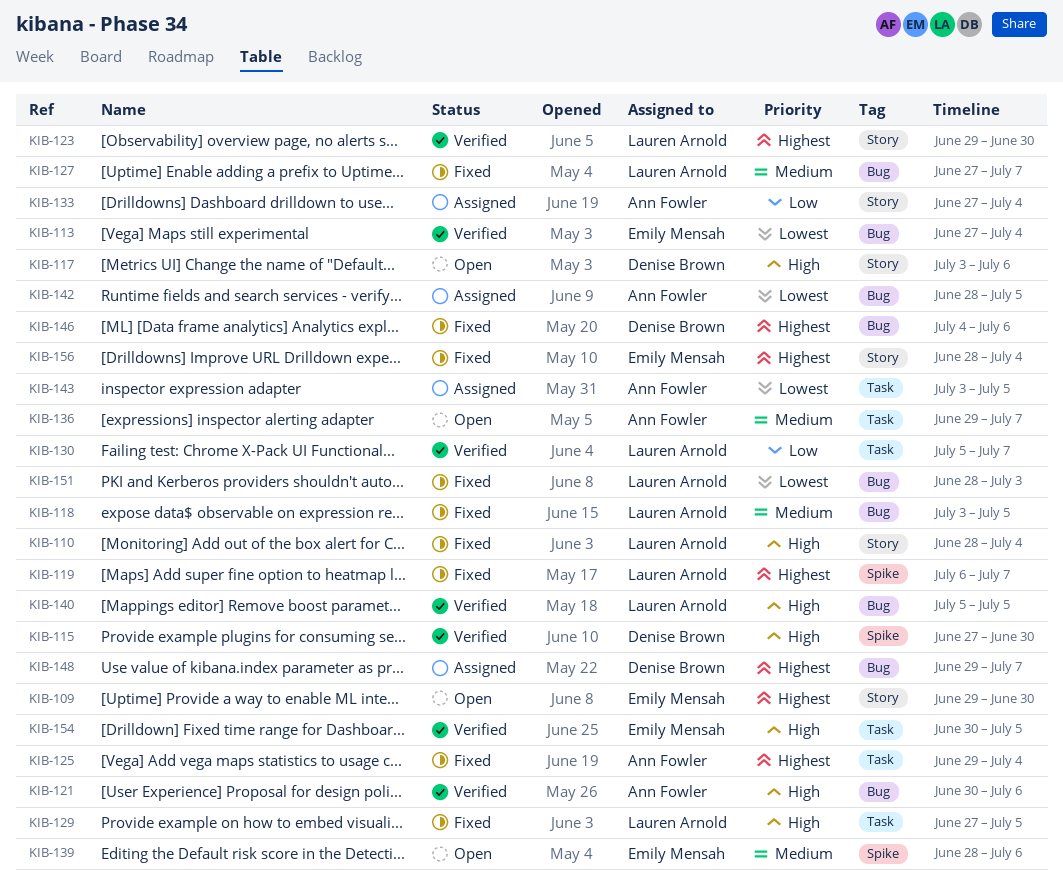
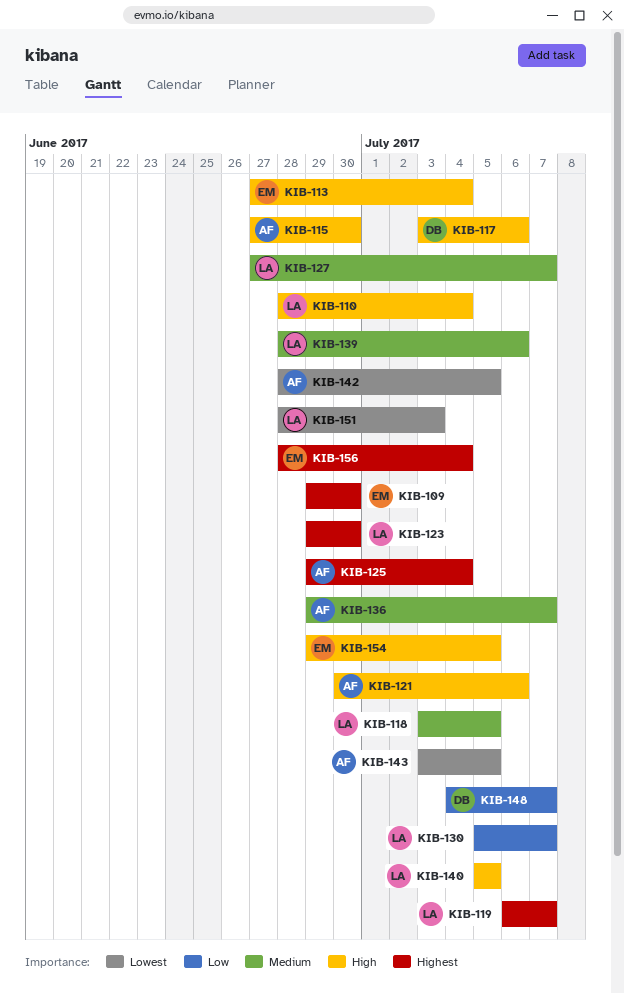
KIB-113, priority: Lowest -> High
KIB-115, owner: Denise Brown -> Ann Fowler
KIB-129: present -> none
KIB-133: present -> none
KIB-139, owner: Emily Mensah -> Lauren Arnold
KIB-146: present -> none
KIB-148, priority: Highest -> Low
KIB-148, start: Jun 29 -> Jul 4
KIB-154, start: Jun 30 -> Jun 29

